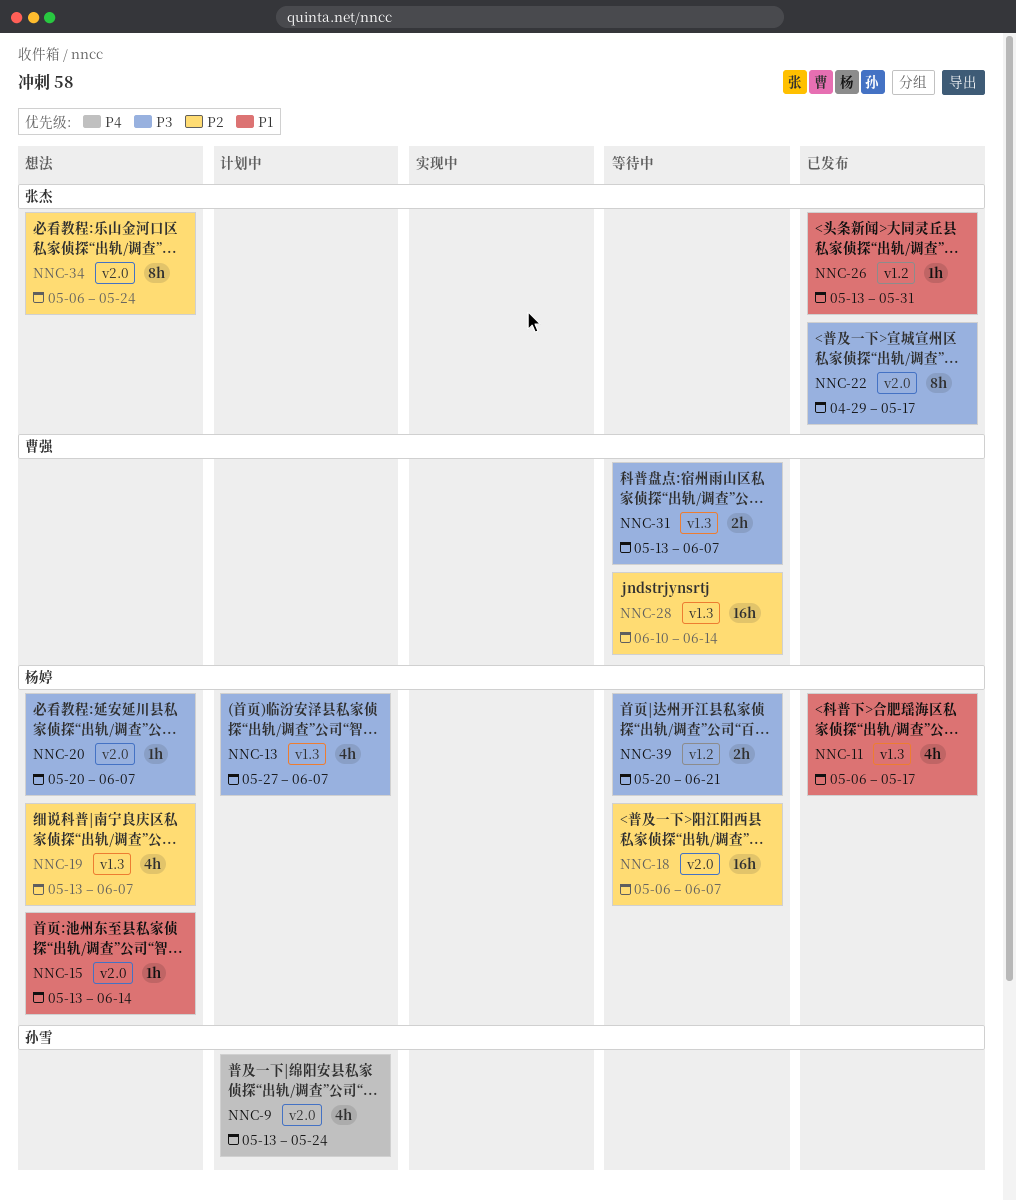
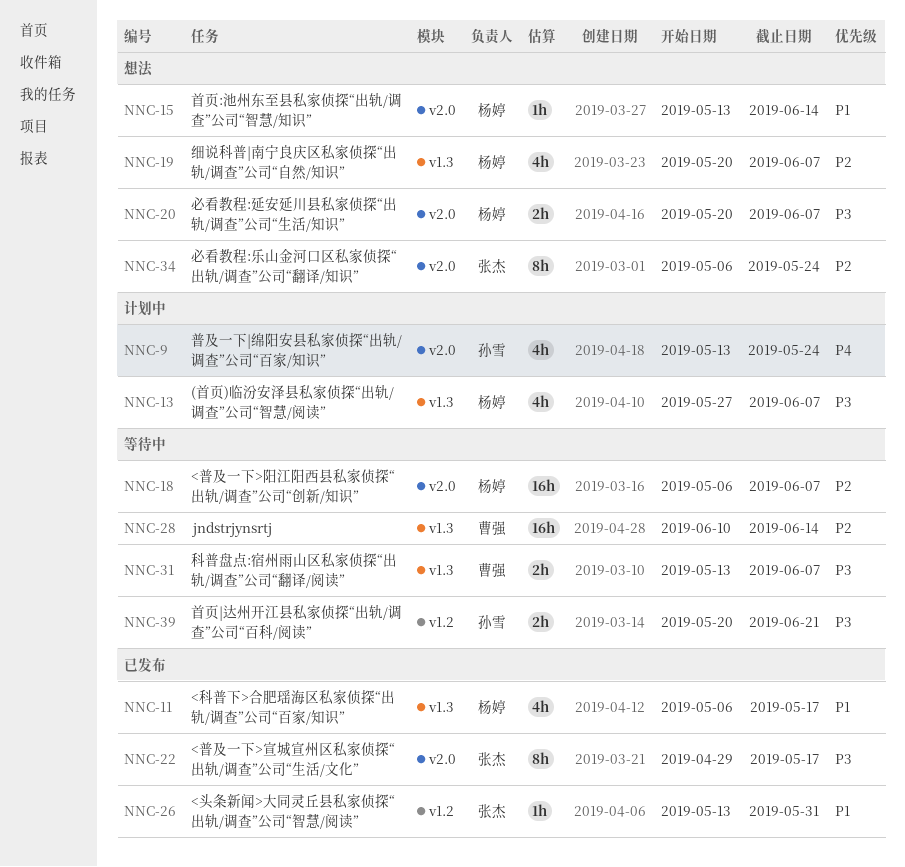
NNC-19, start: May 13 -> May 20
NNC-20, estimate: 1h -> 2h
NNC-39, owner: 杨婷 -> 孙雪

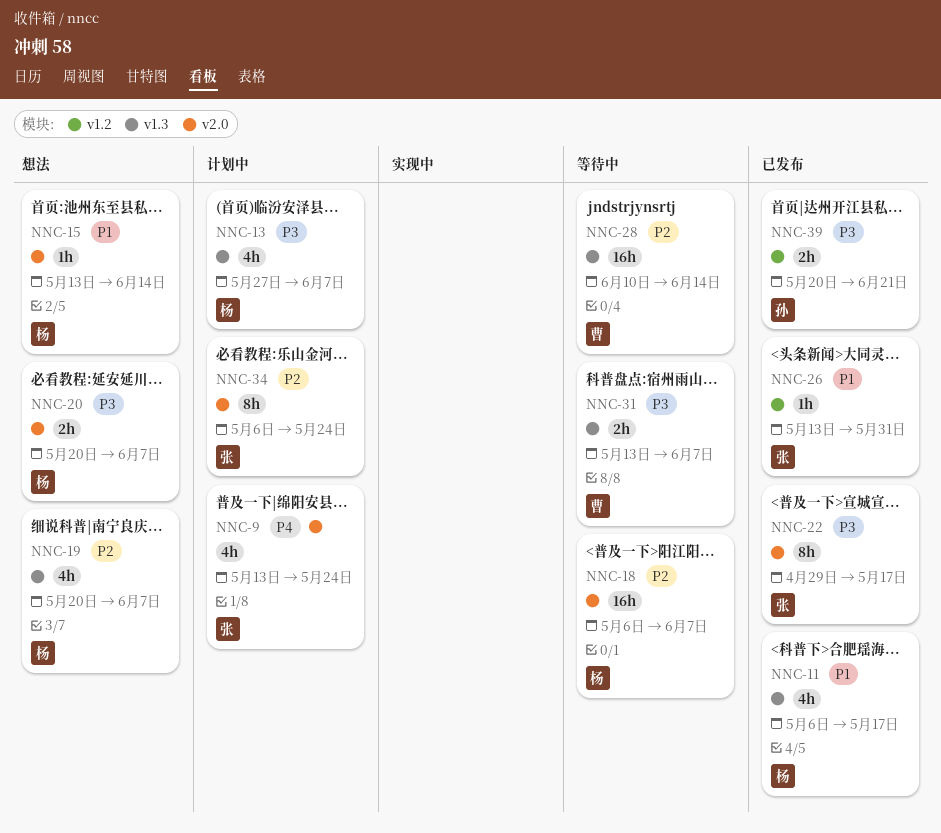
NNC-9, owner: 孙雪 -> 张杰
NNC-34, status: 想法 -> 计划中
NNC-39, status: 等待中 -> 已发布

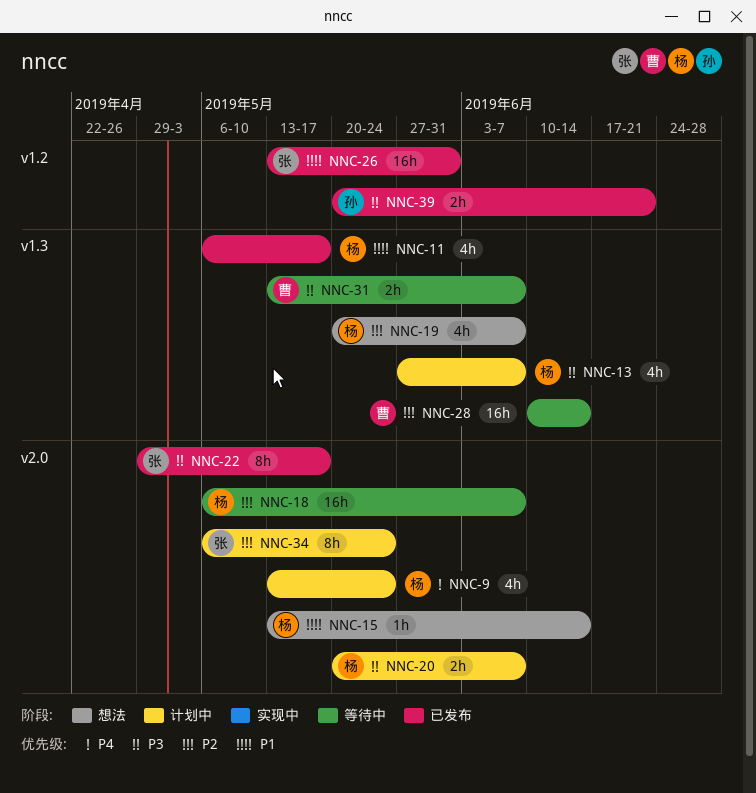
NNC-9, owner: 张 -> 杨
NNC-20, status: 想法 -> 计划中
NNC-26, estimate: 1h -> 16h

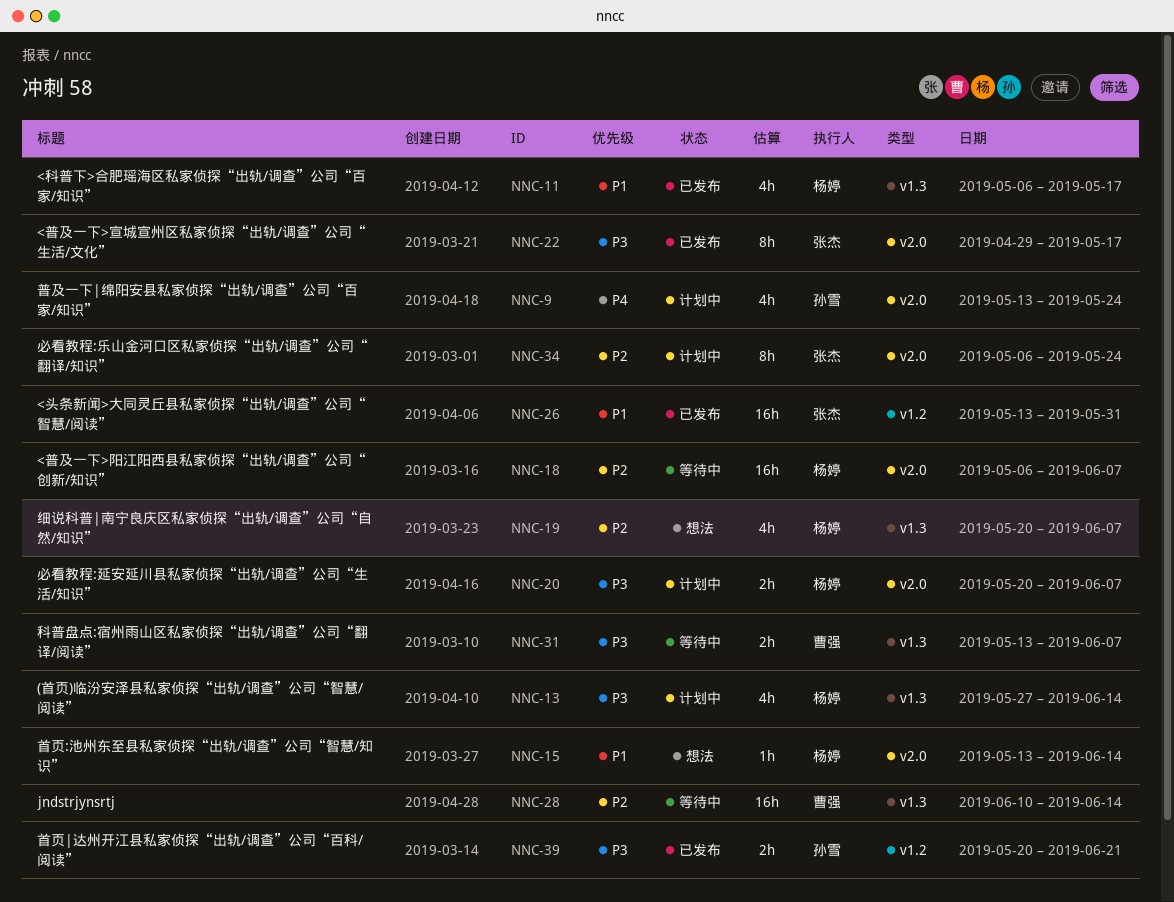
NNC-9, owner: 杨婷 -> 孙雪
NNC-13, due: Jun 7 -> Jun 14

